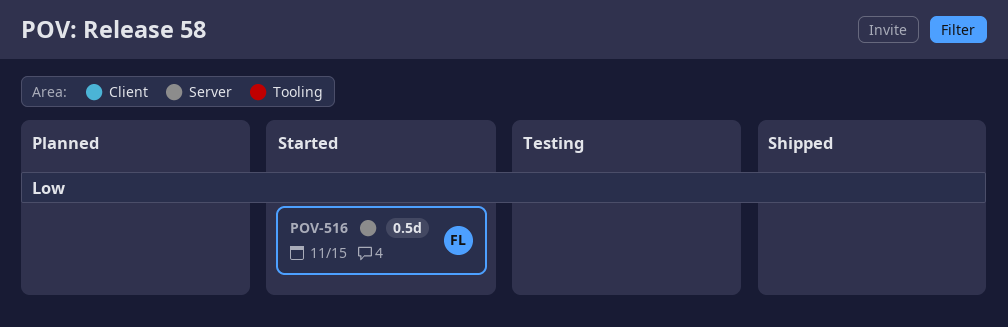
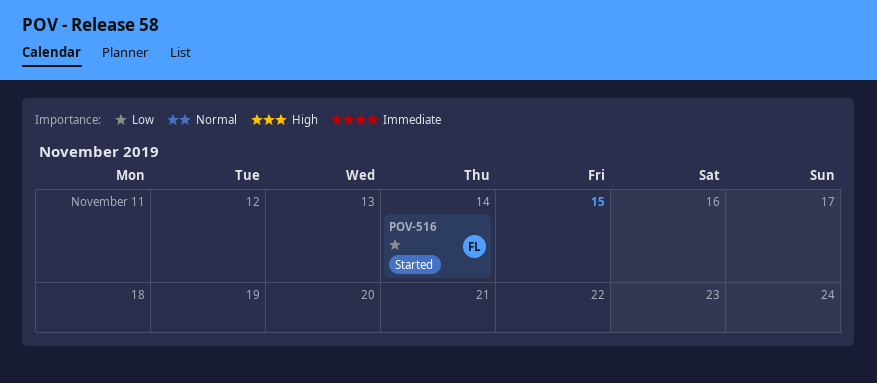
POV-516, due: Nov 15 -> Nov 14

